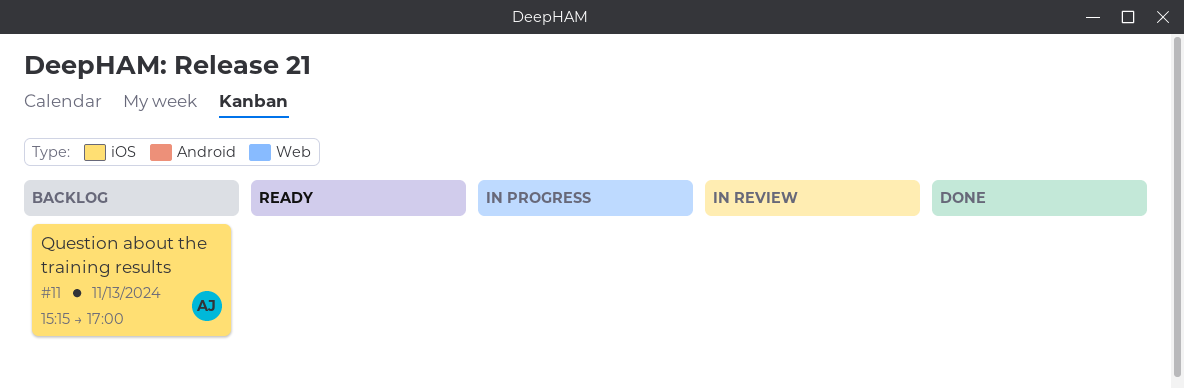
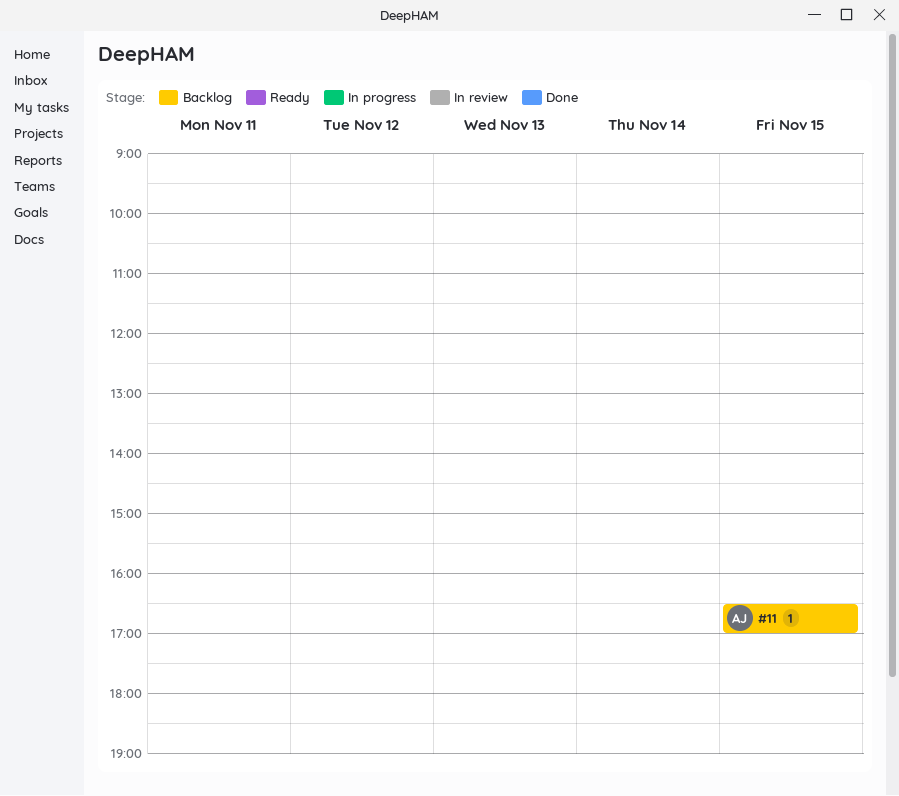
#11, day: Nov 13 -> Nov 15
#11, begins: 15:15 -> 16:30

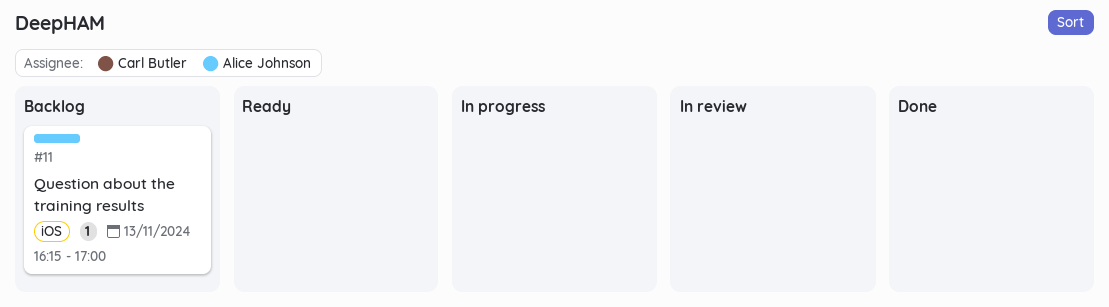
#11, day: Nov 15 -> Nov 13
#11, begins: 16:30 -> 16:15

